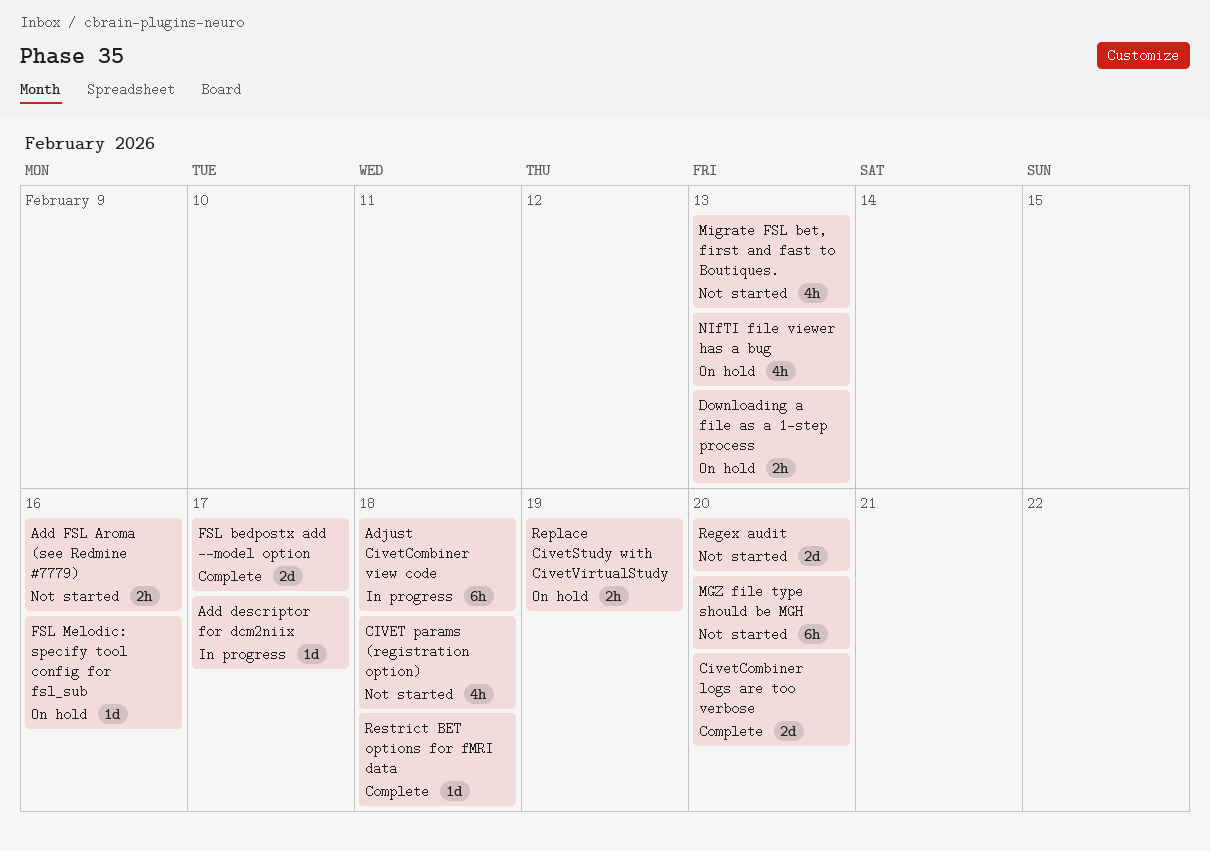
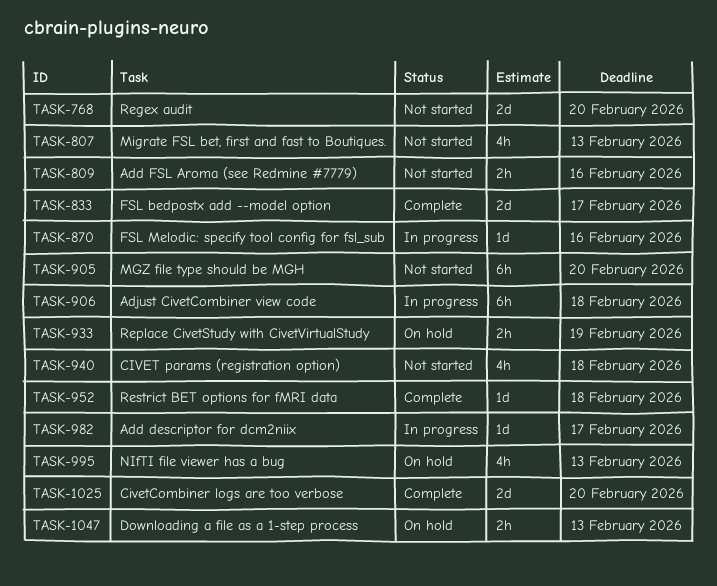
FSL Melodic: specify tool config for fsl_sub, status: On hold -> In progress

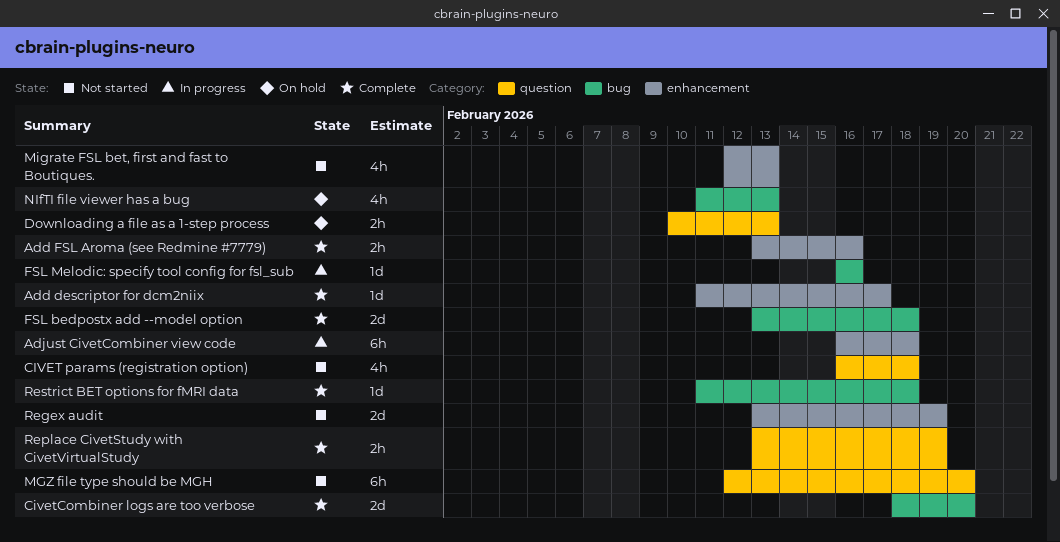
Add descriptor for dcm2niix, status: In progress -> Complete
Add FSL Aroma (see Redmine #7779), status: Not started -> Complete
FSL bedpostx add --model option, due: Feb 17 -> Feb 18
Regex audit, due: Feb 20 -> Feb 19
Replace CivetStudy with CivetVirtualStudy, status: On hold -> Complete

